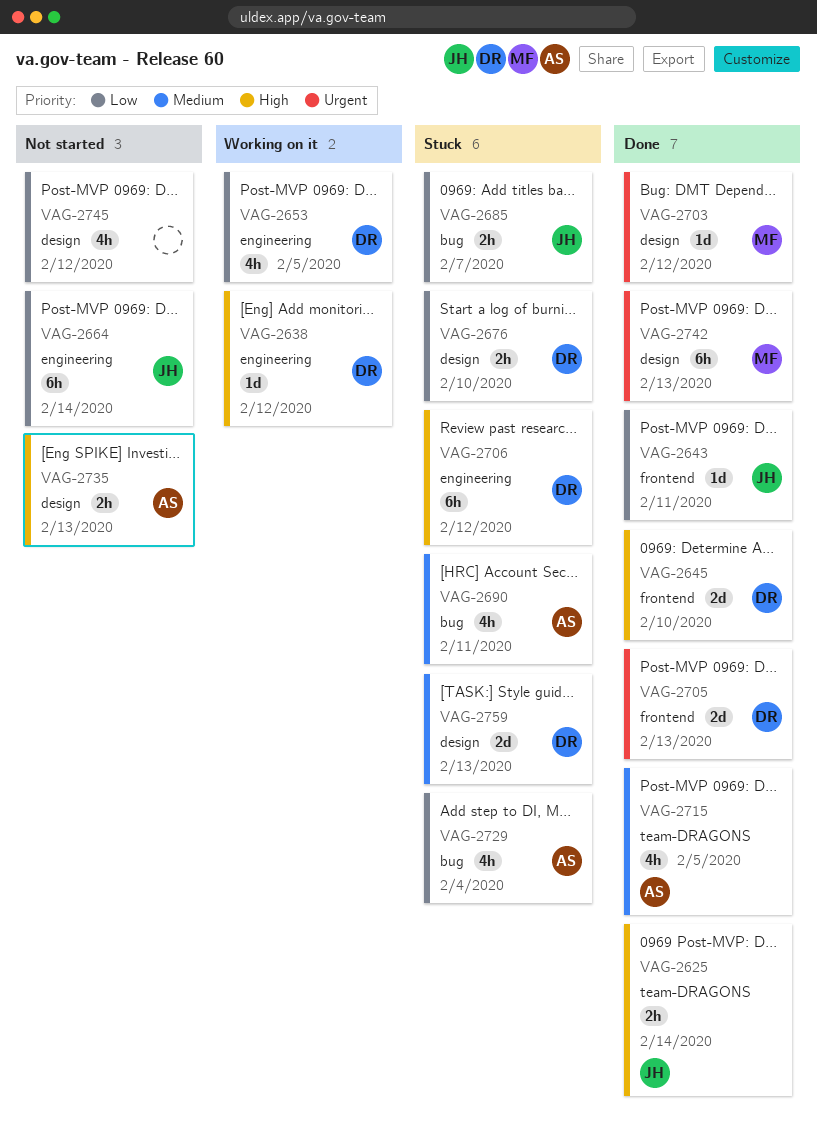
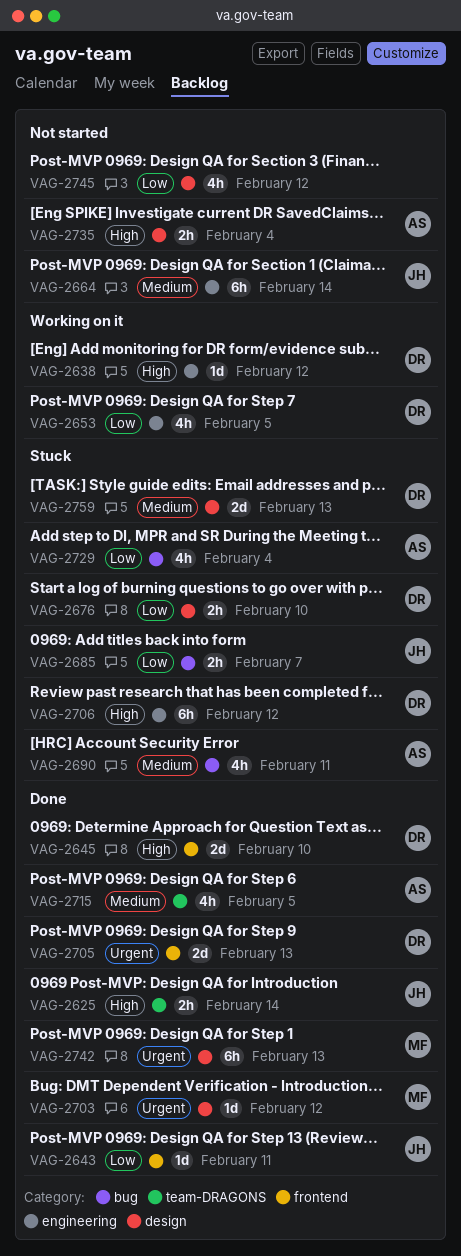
VAG-2664, priority: Low -> Medium
VAG-2735, due: Feb 13 -> Feb 4

